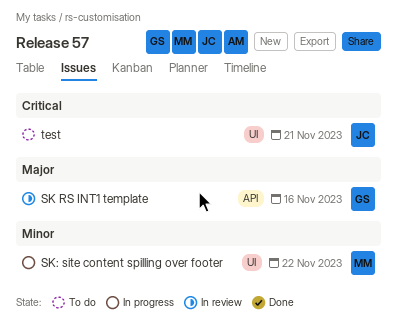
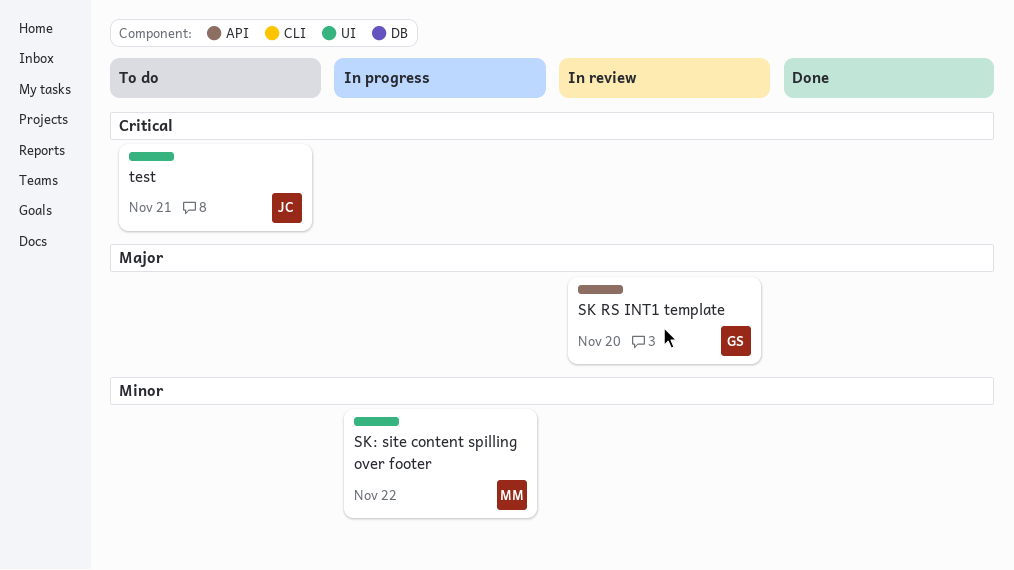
SK RS INT1 template, due: Nov 16 -> Nov 20

